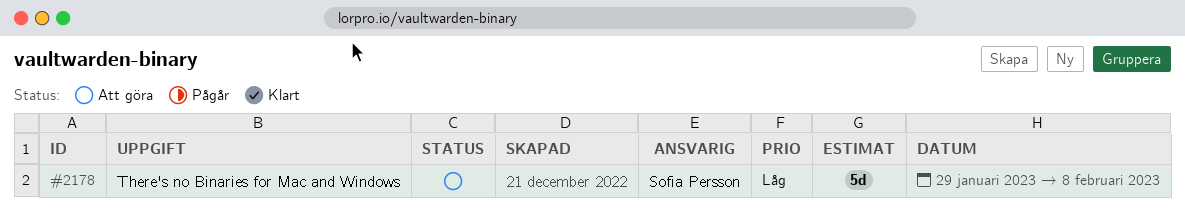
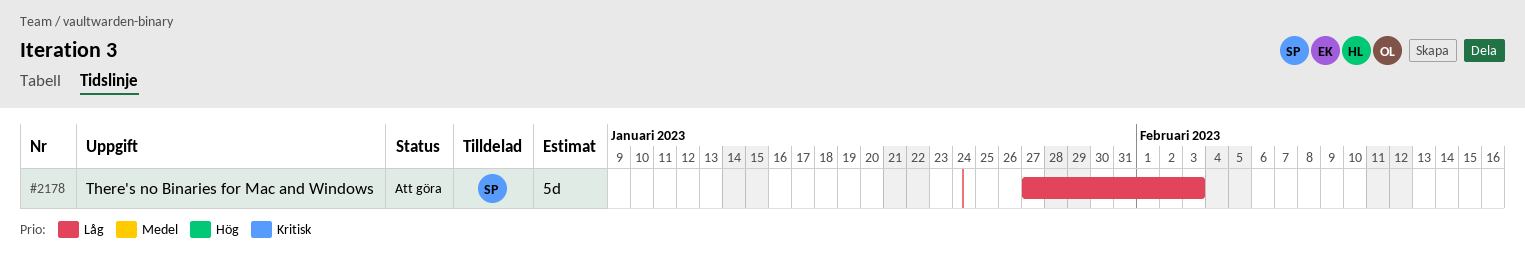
#2178, start: Jan 29 -> Jan 27
#2178, due: Feb 8 -> Feb 3

